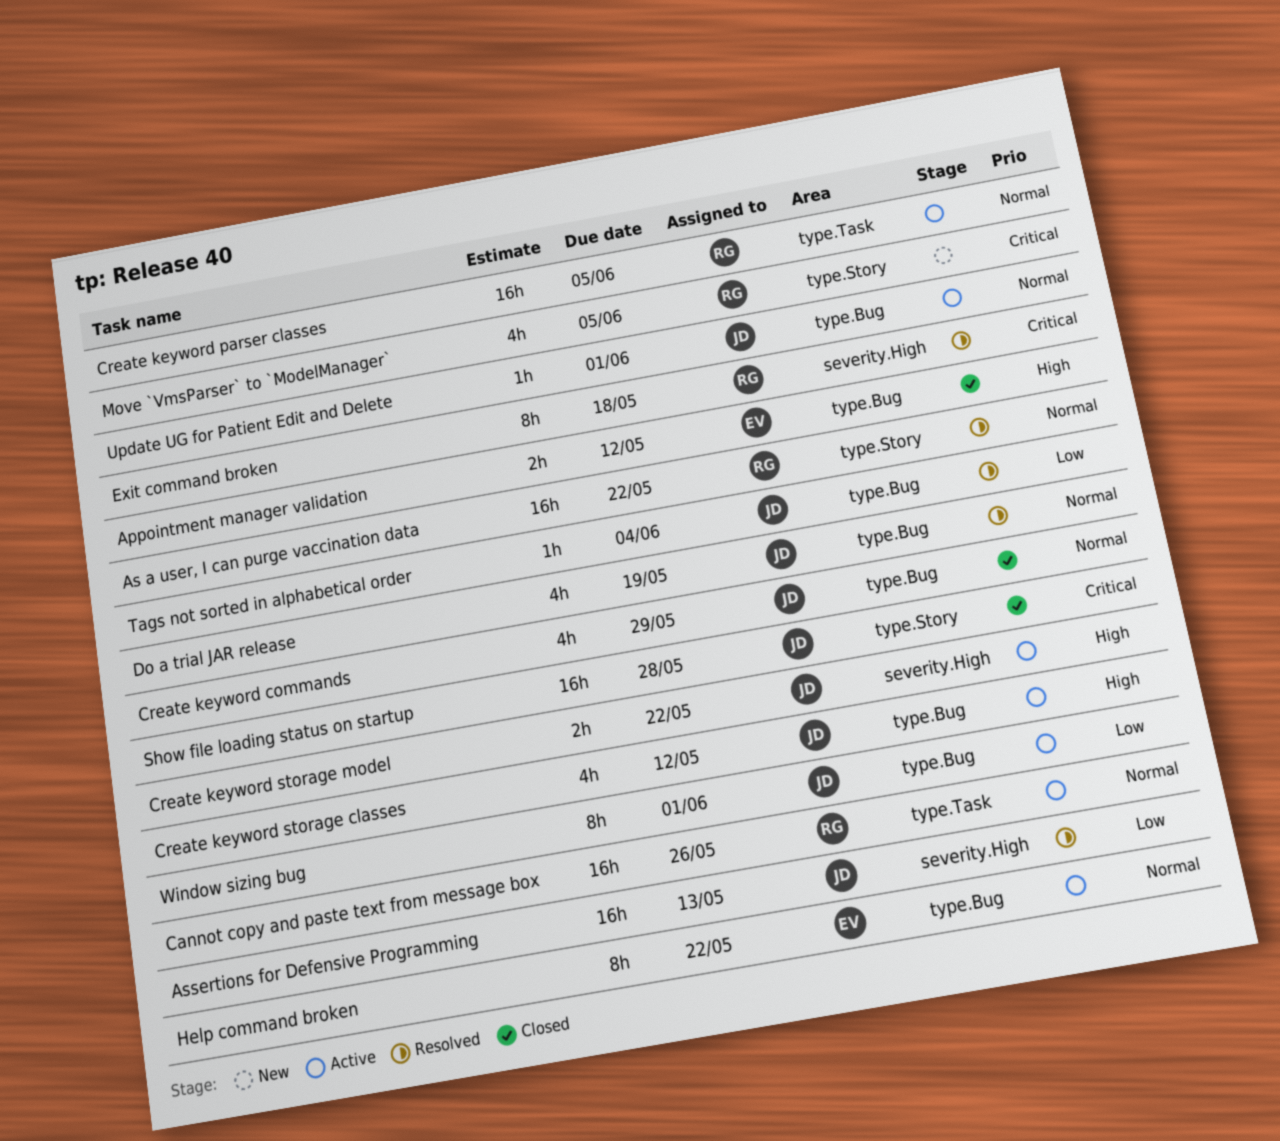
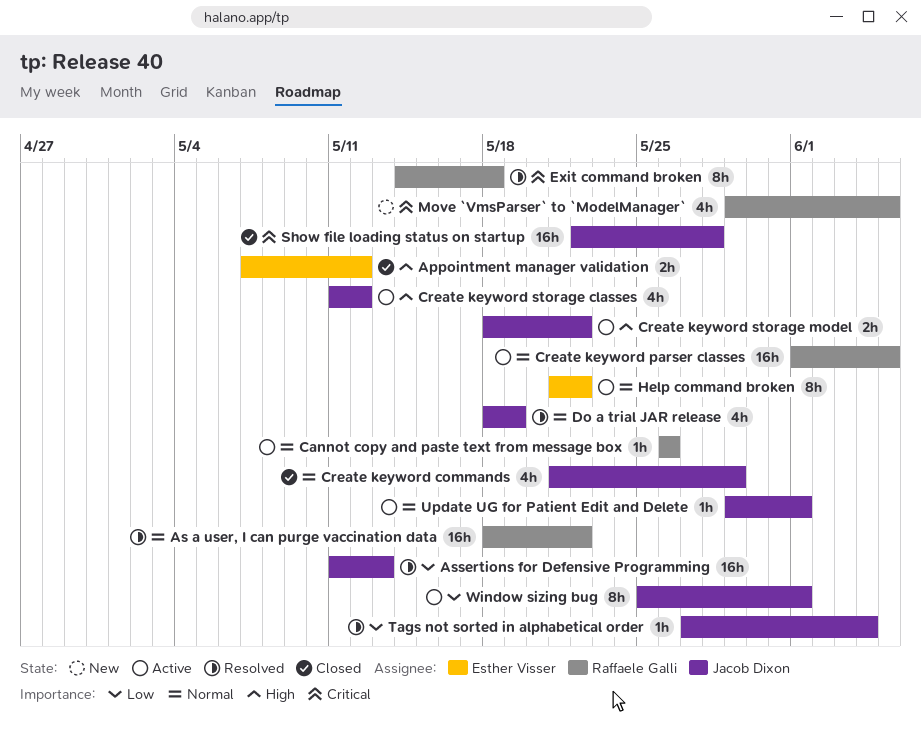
Cannot copy and paste text from message box, estimate: 16h -> 1h

